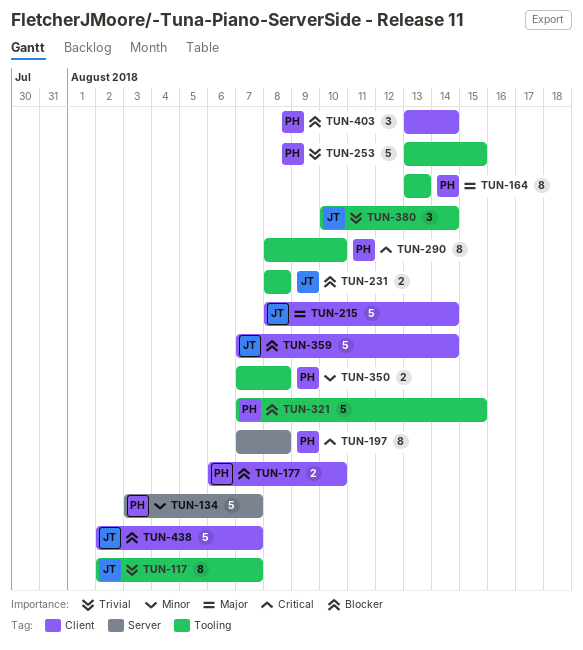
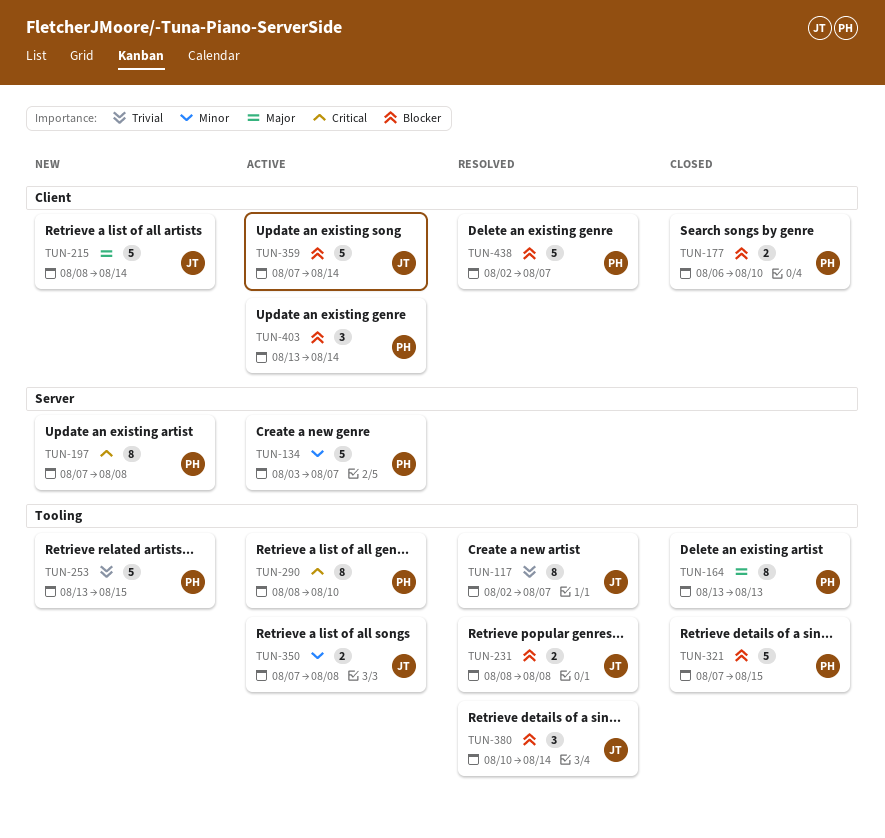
TUN-350, owner: PH -> JT
TUN-380, priority: Trivial -> Blocker
TUN-438, owner: JT -> PH

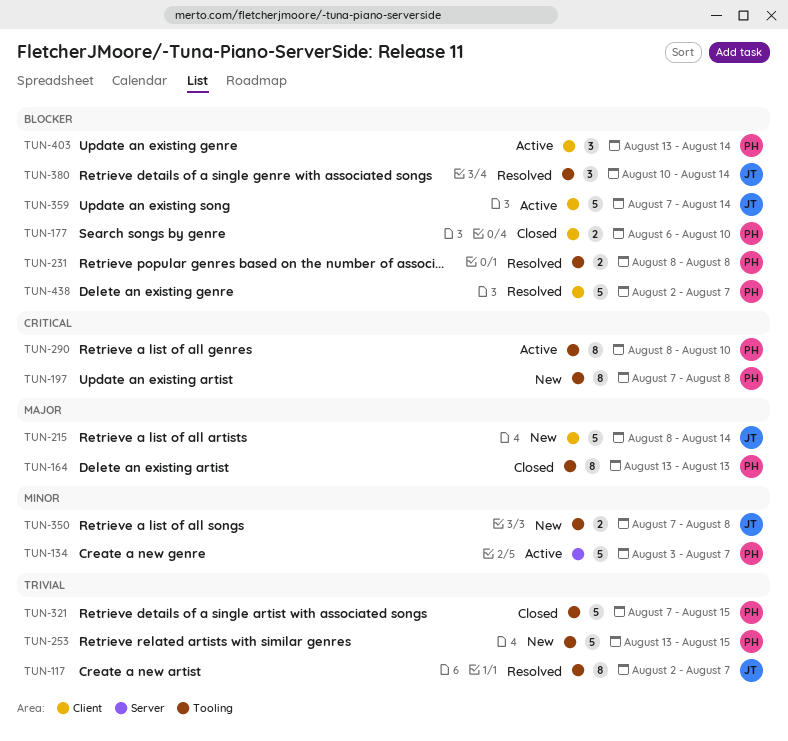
TUN-197, label: Server -> Tooling
TUN-231, owner: JT -> PH
TUN-321, priority: Blocker -> Trivial
TUN-350, status: Active -> New

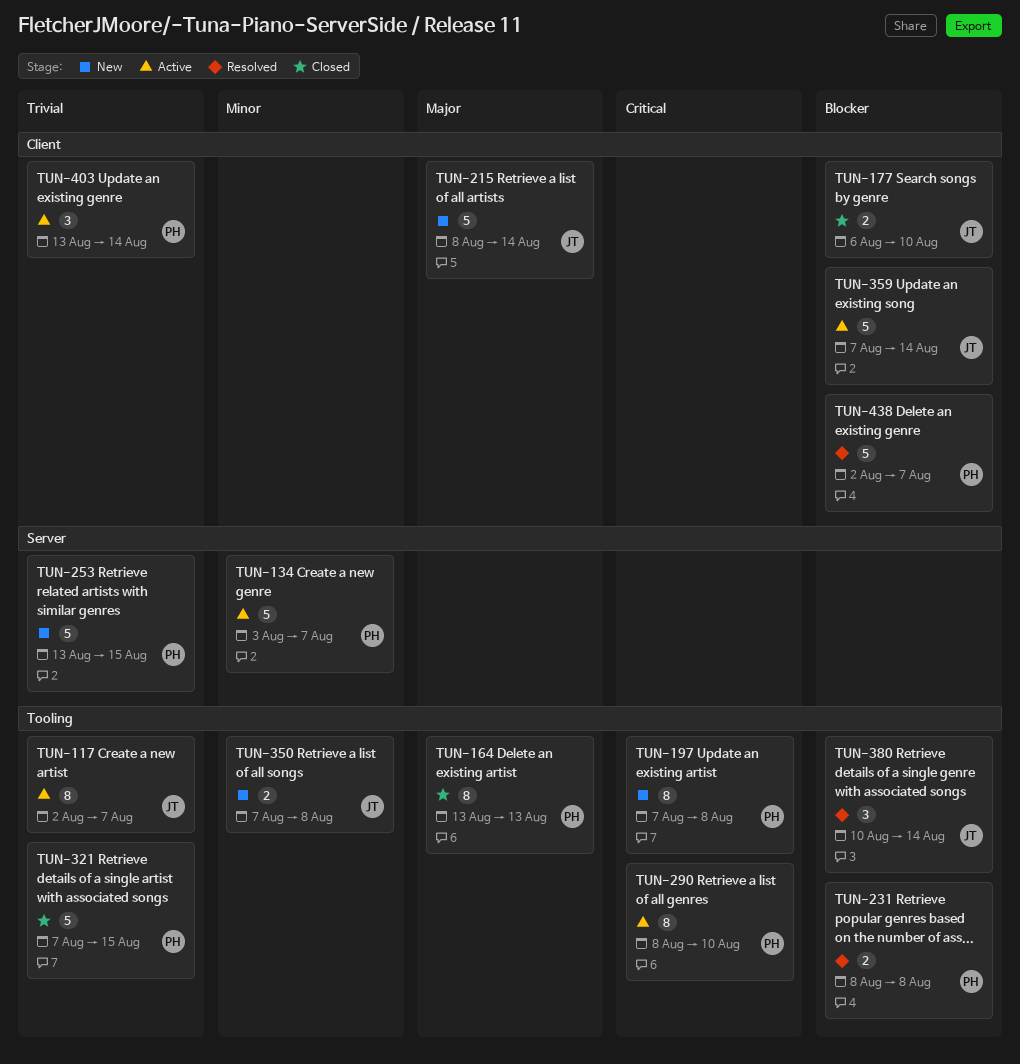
TUN-117, status: Resolved -> Active
TUN-177, owner: PH -> JT
TUN-253, label: Tooling -> Server
TUN-403, priority: Blocker -> Trivial

